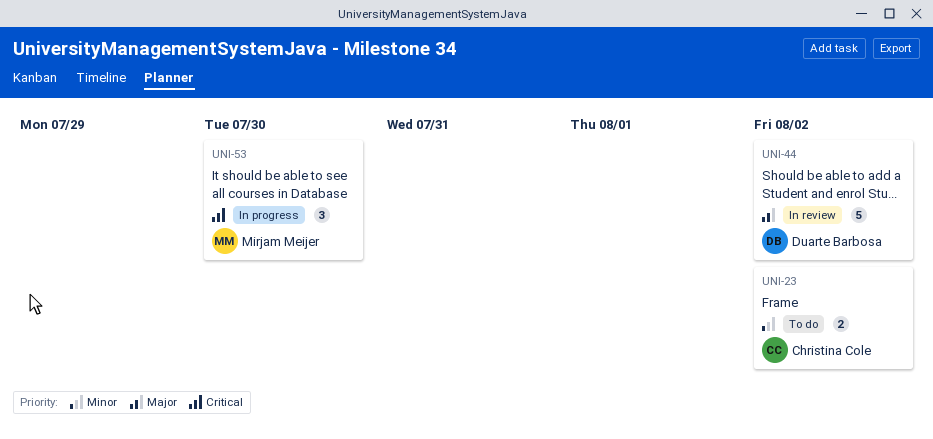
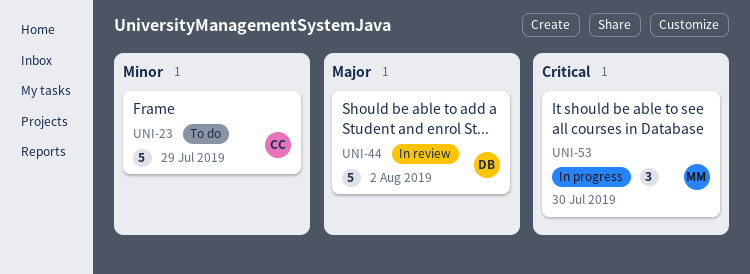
UNI-23, estimate: 2 -> 5
UNI-23, due: Aug 2 -> Jul 29

